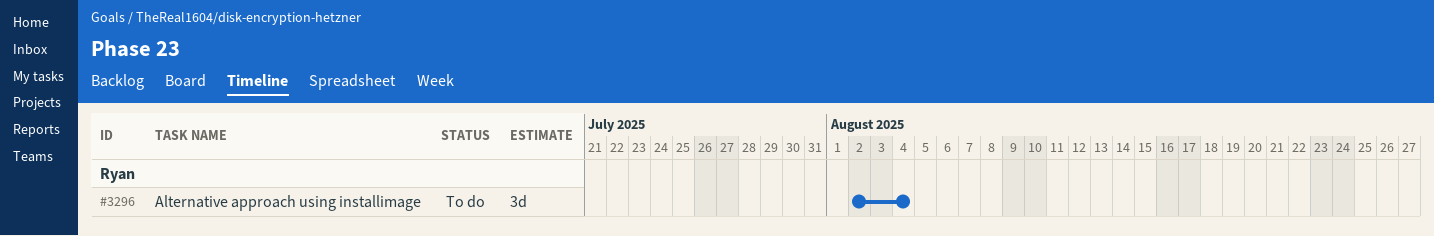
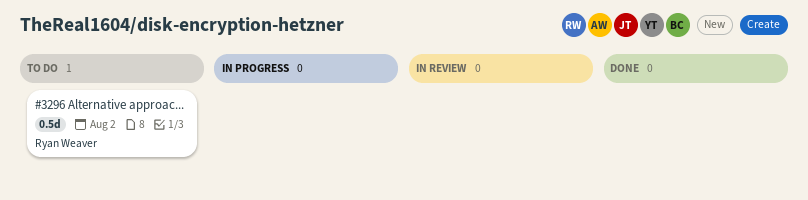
#3296, estimate: 3d -> 0.5d
#3296, due: Aug 4 -> Aug 2

